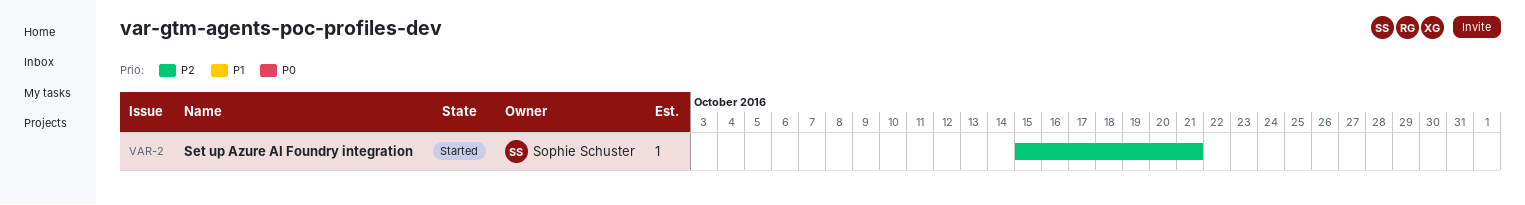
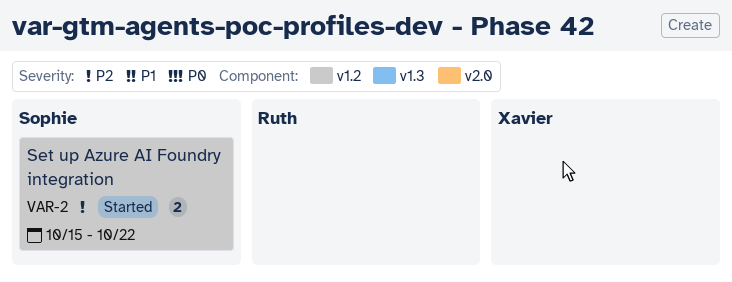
VAR-2, estimate: 1 -> 2
VAR-2, due: Oct 21 -> Oct 22

